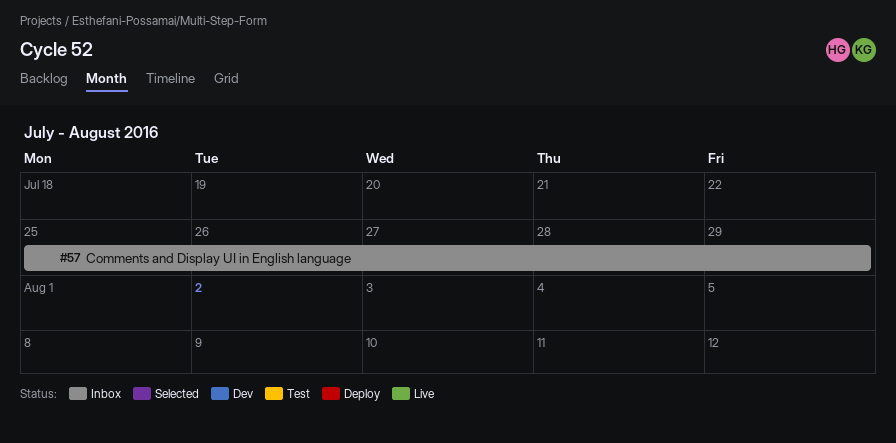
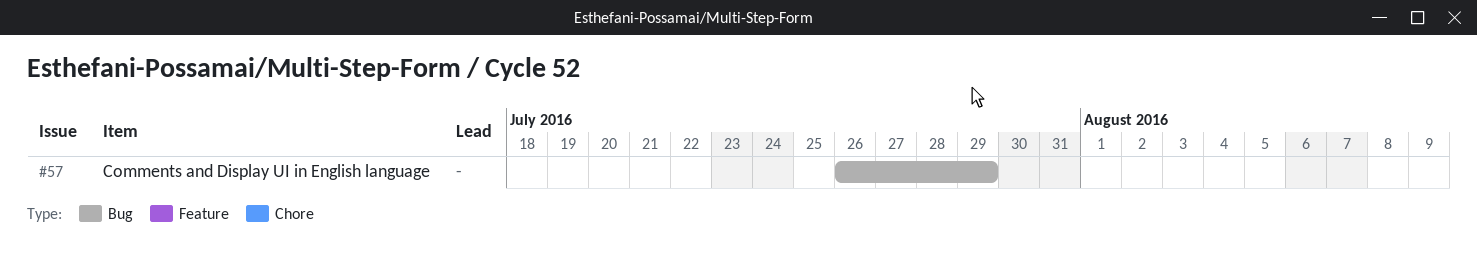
#57, start: Jul 25 -> Jul 26

